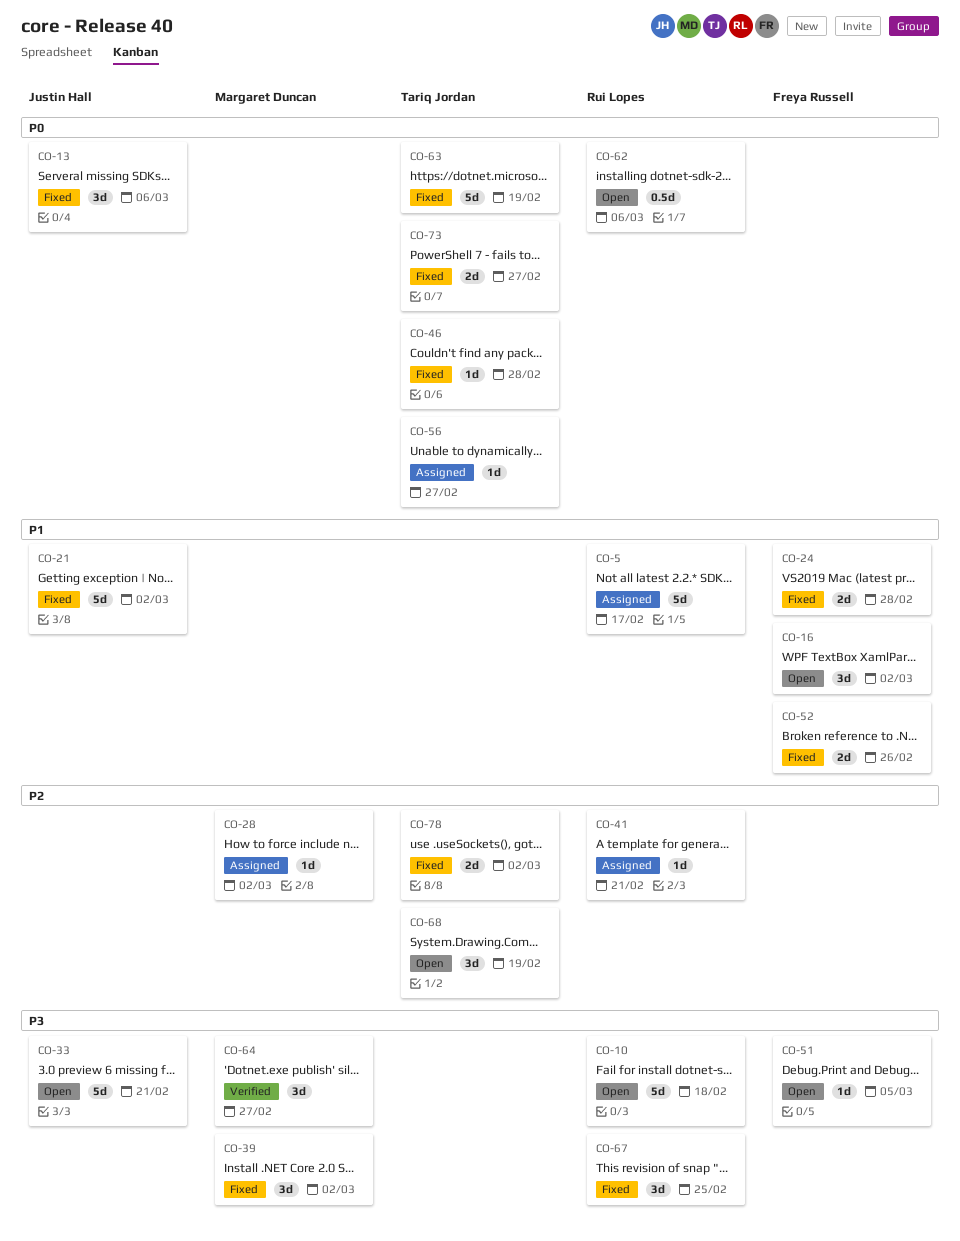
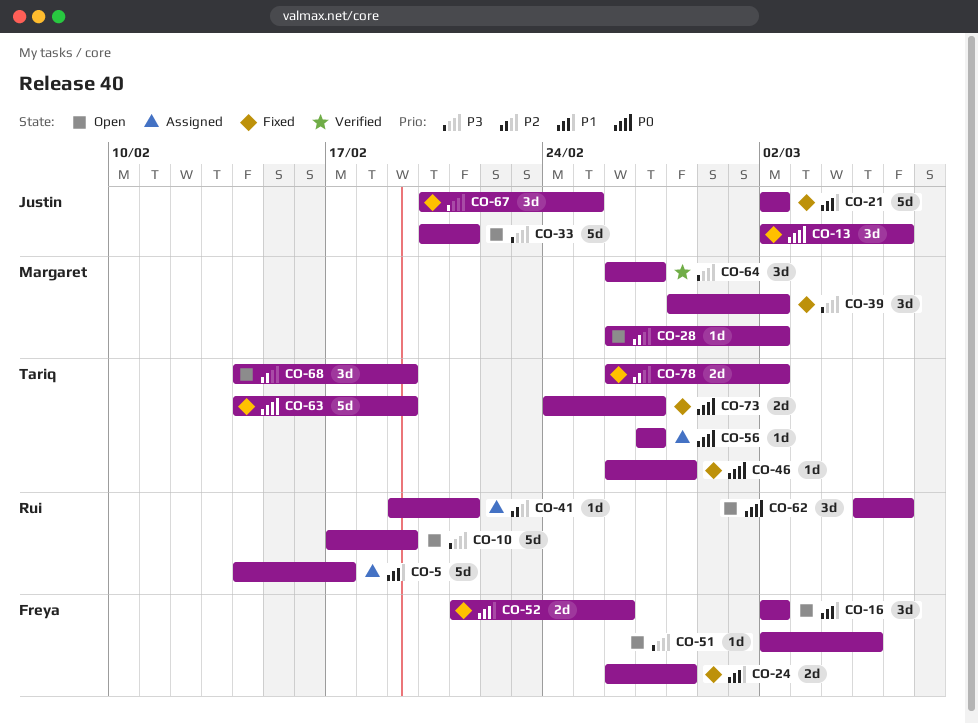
CO-10, due: Feb 18 -> Feb 19
CO-28, status: Assigned -> Open
CO-62, estimate: 0.5d -> 3d
CO-67, owner: Rui Lopes -> Justin Hall

